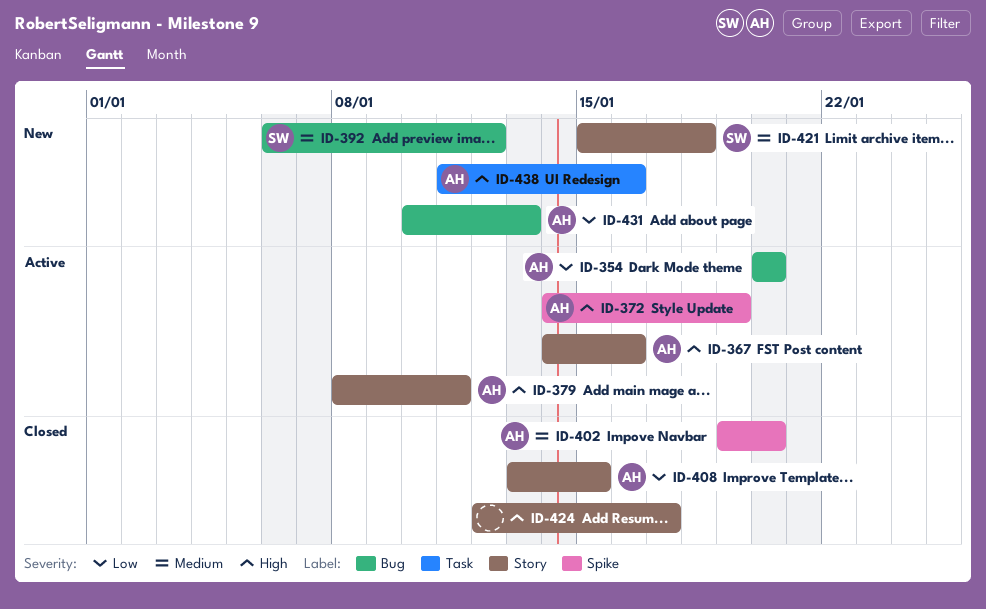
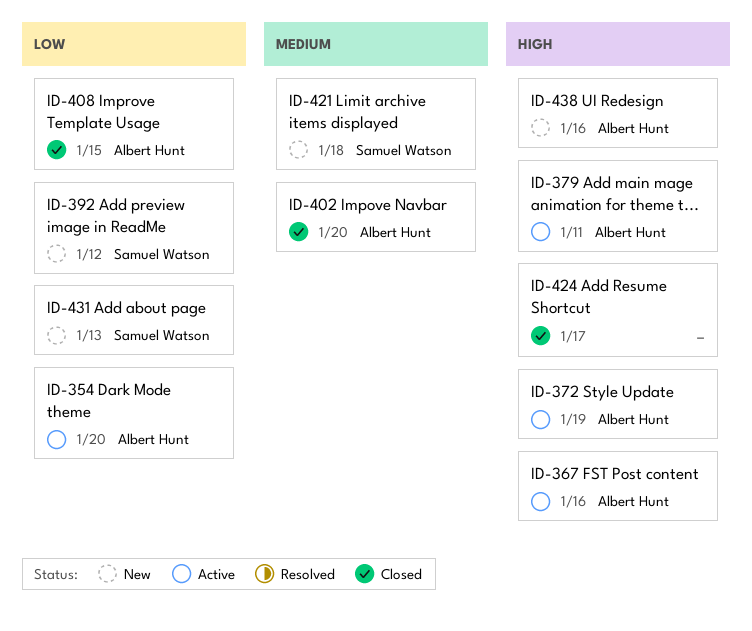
ID-392, priority: Medium -> Low
ID-431, owner: Albert Hunt -> Samuel Watson

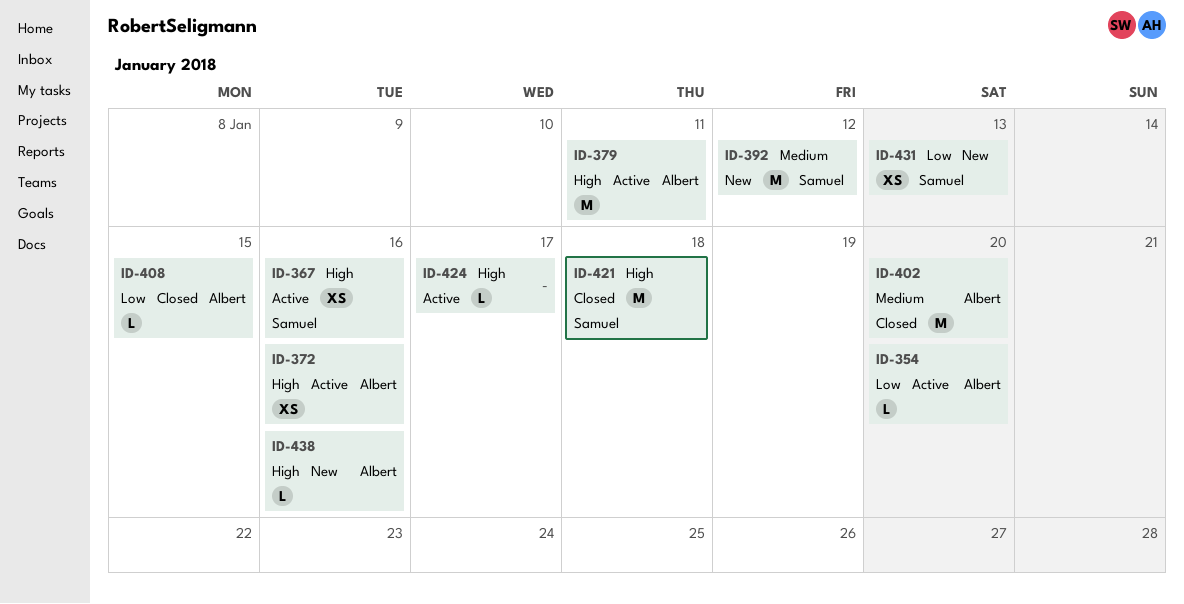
ID-367, owner: Albert Hunt -> Samuel Watson
ID-372, due: Jan 19 -> Jan 16
ID-392, priority: Low -> Medium
ID-421, status: New -> Closed
ID-421, priority: Medium -> High
ID-424, status: Closed -> Active

